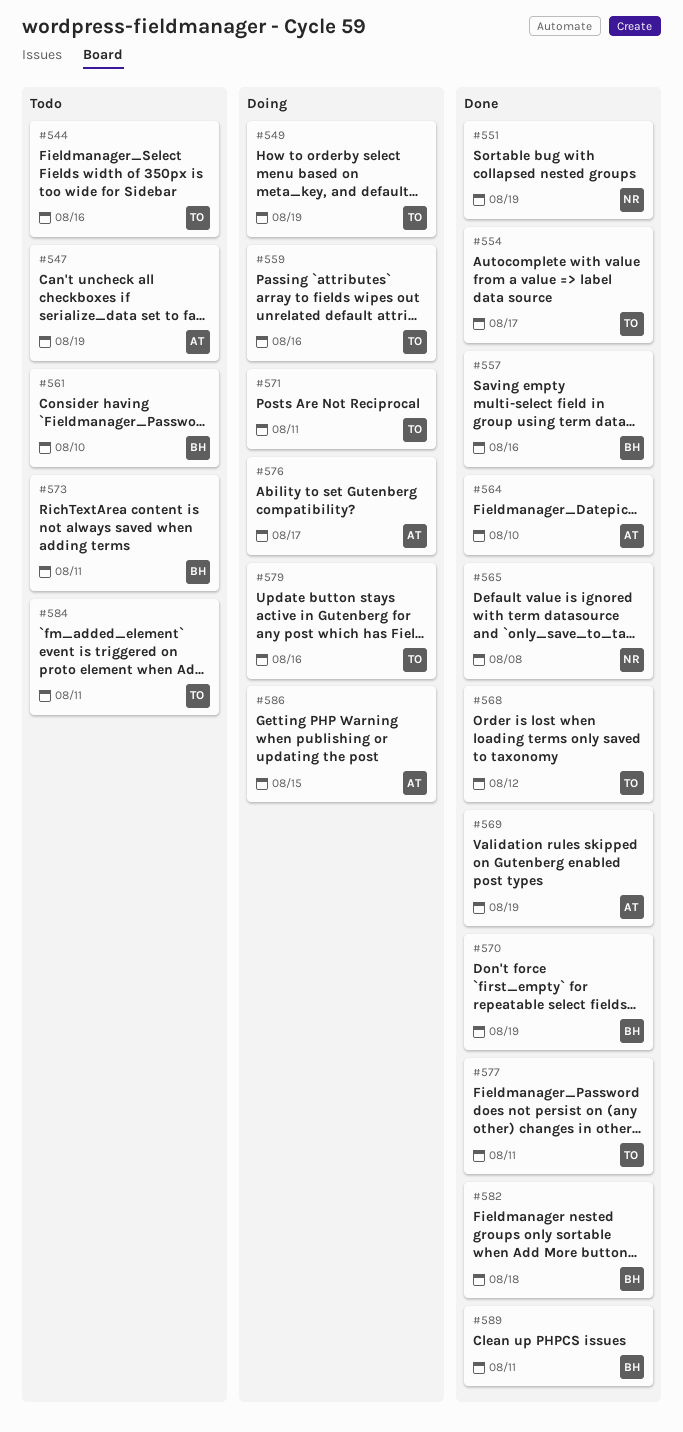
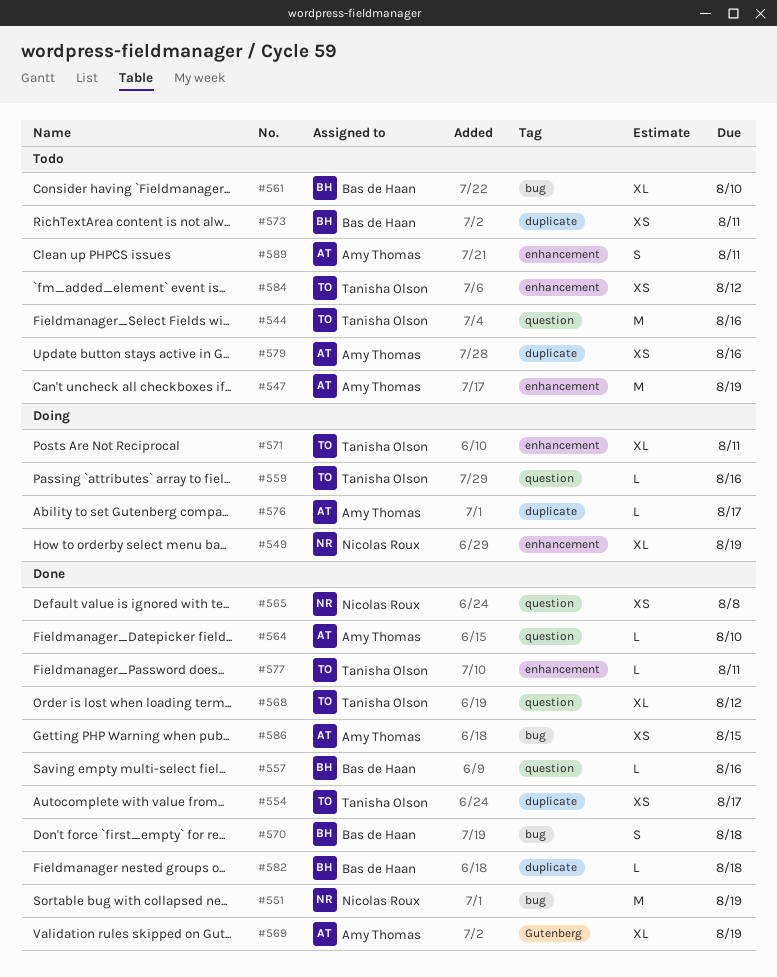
#549, owner: Tanisha Olson -> Nicolas Roux
#570, due: Aug 19 -> Aug 18
#579, status: Doing -> Todo
#579, owner: Tanisha Olson -> Amy Thomas
#584, due: Aug 11 -> Aug 12
#586, status: Doing -> Done
#589, status: Done -> Todo
#589, owner: Bas de Haan -> Amy Thomas

